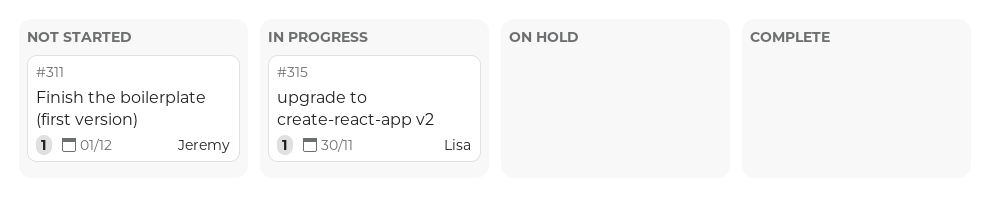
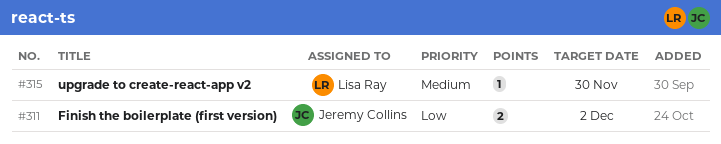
#311, estimate: 1 -> 2
#311, due: Dec 1 -> Dec 2

